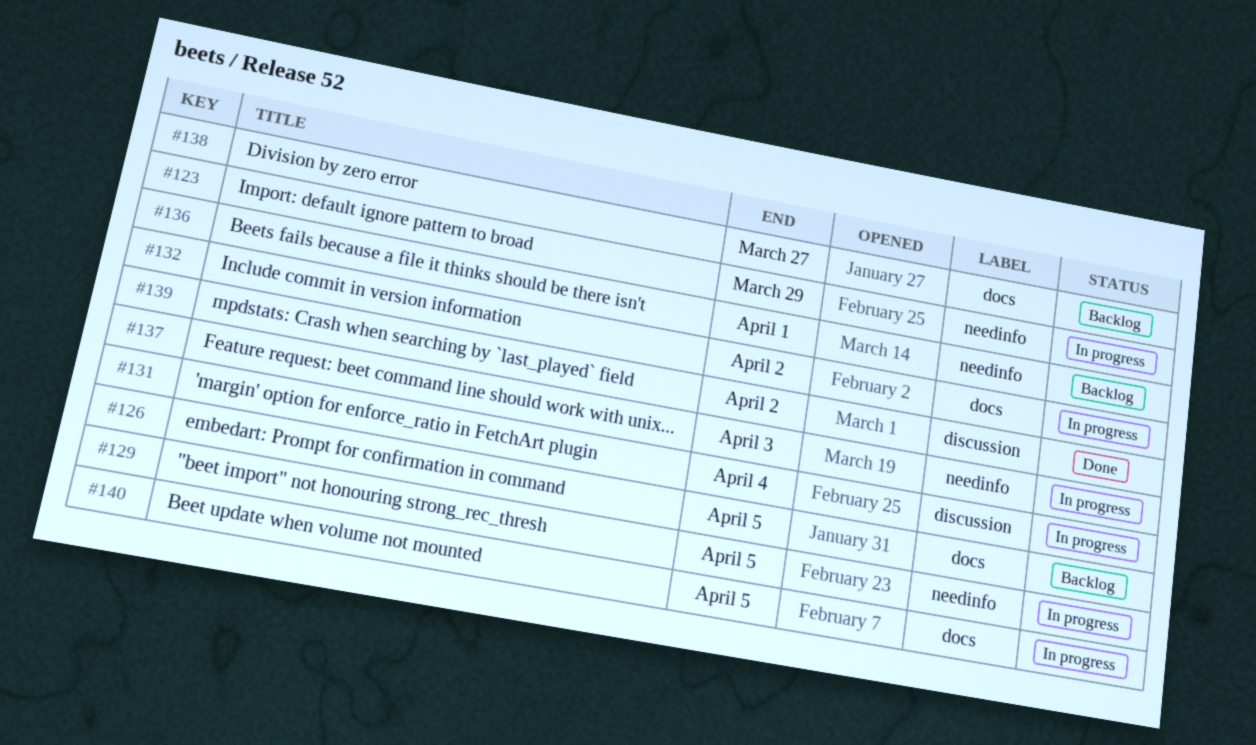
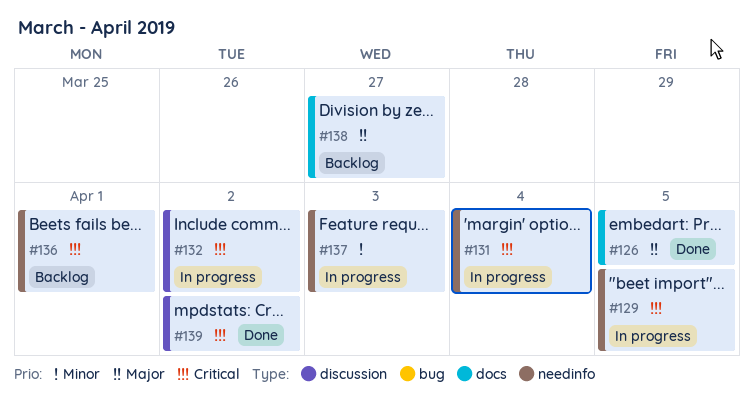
#123: present -> none
#126, status: Backlog -> Done
#131, label: discussion -> needinfo
#132, label: docs -> discussion
#140: present -> none

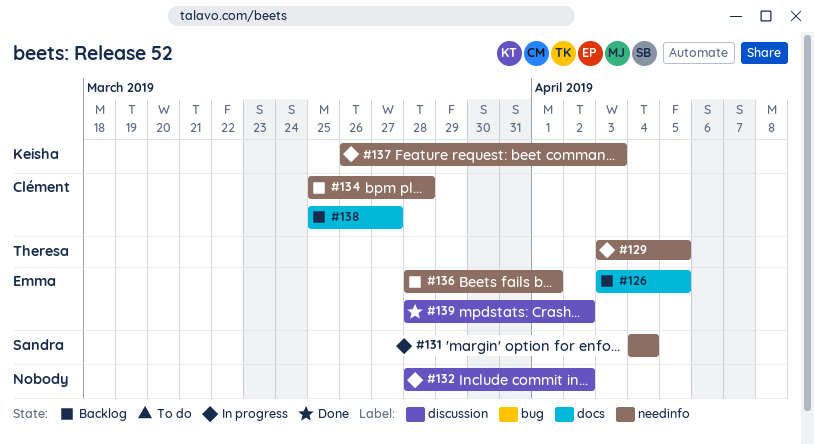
#126, status: Done -> Backlog
#134: none -> present

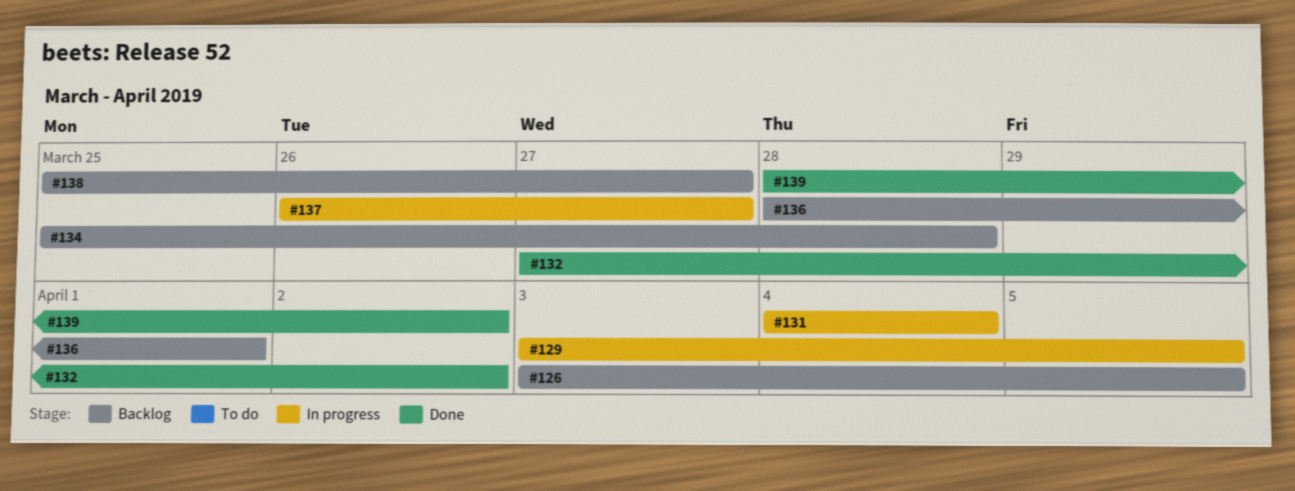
#132, status: In progress -> Done
#132, start: Mar 28 -> Mar 27
#137, due: Apr 3 -> Mar 27

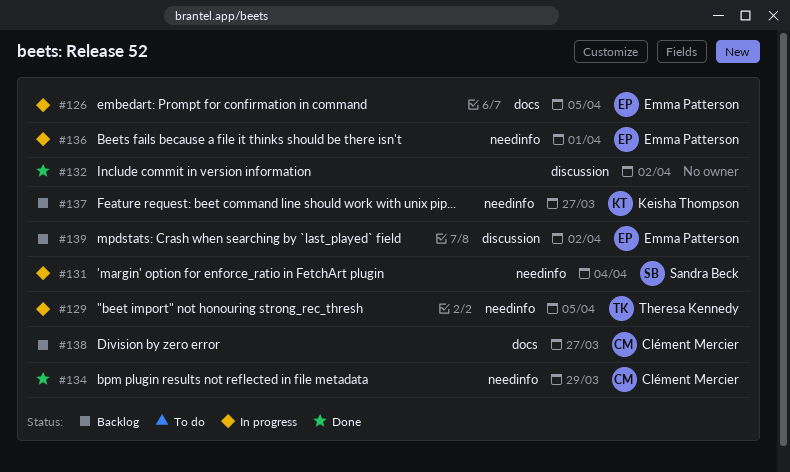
#126, status: Backlog -> In progress
#134, status: Backlog -> Done
#134, due: Mar 28 -> Mar 29
#136, status: Backlog -> In progress
#137, status: In progress -> Backlog
#139, status: Done -> Backlog

